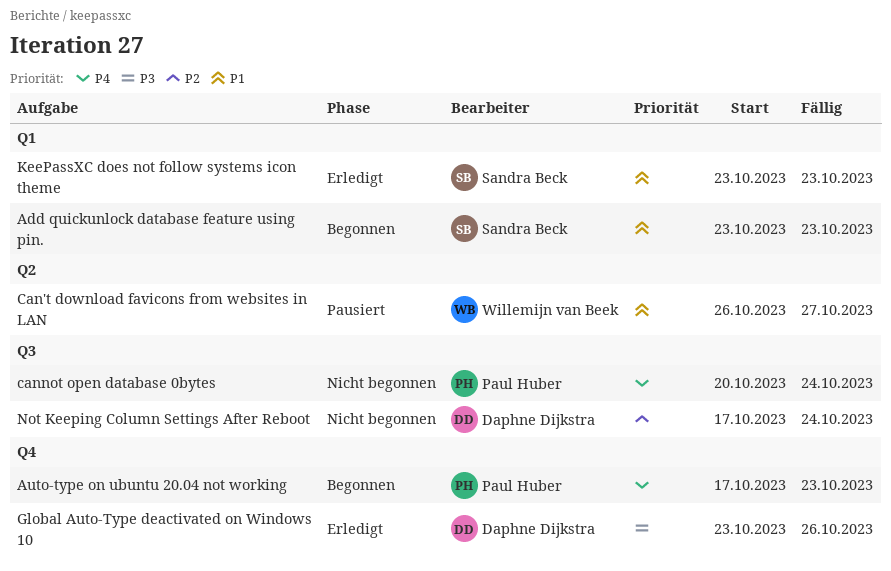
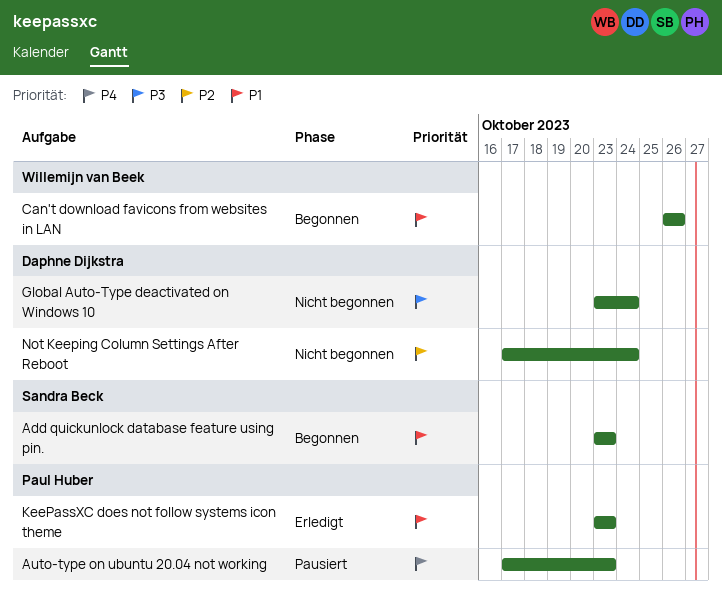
Auto-type on ubuntu 20.04 not working, status: Begonnen -> Pausiert
Can't download favicons from websites in LAN, status: Pausiert -> Begonnen
Can't download favicons from websites in LAN, due: Oct 27 -> Oct 26
cannot open database 0bytes: present -> none
Global Auto-Type deactivated on Windows 10, status: Erledigt -> Nicht begonnen
Global Auto-Type deactivated on Windows 10, due: Oct 26 -> Oct 24
KeePassXC does not follow systems icon theme, owner: Sandra Beck -> Paul Huber

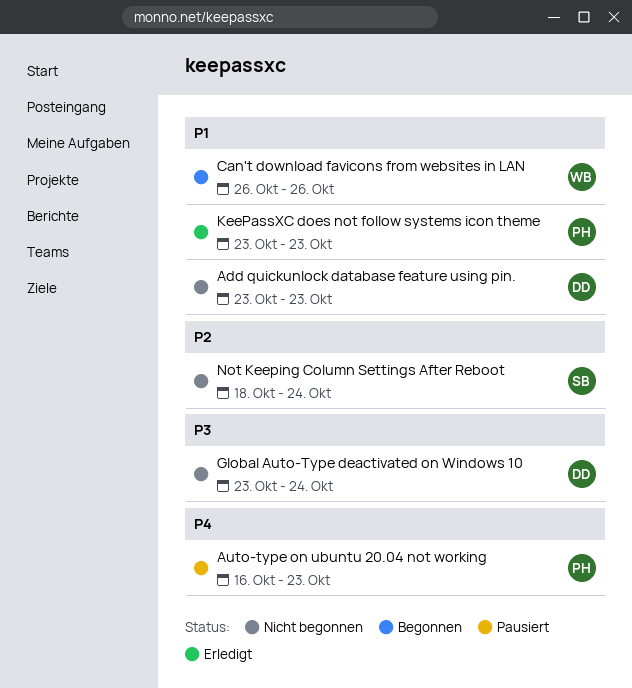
Add quickunlock database feature using pin., status: Begonnen -> Nicht begonnen
Add quickunlock database feature using pin., owner: Sandra Beck -> Daphne Dijkstra
Auto-type on ubuntu 20.04 not working, start: Oct 17 -> Oct 16
Not Keeping Column Settings After Reboot, owner: Daphne Dijkstra -> Sandra Beck
Not Keeping Column Settings After Reboot, start: Oct 17 -> Oct 18

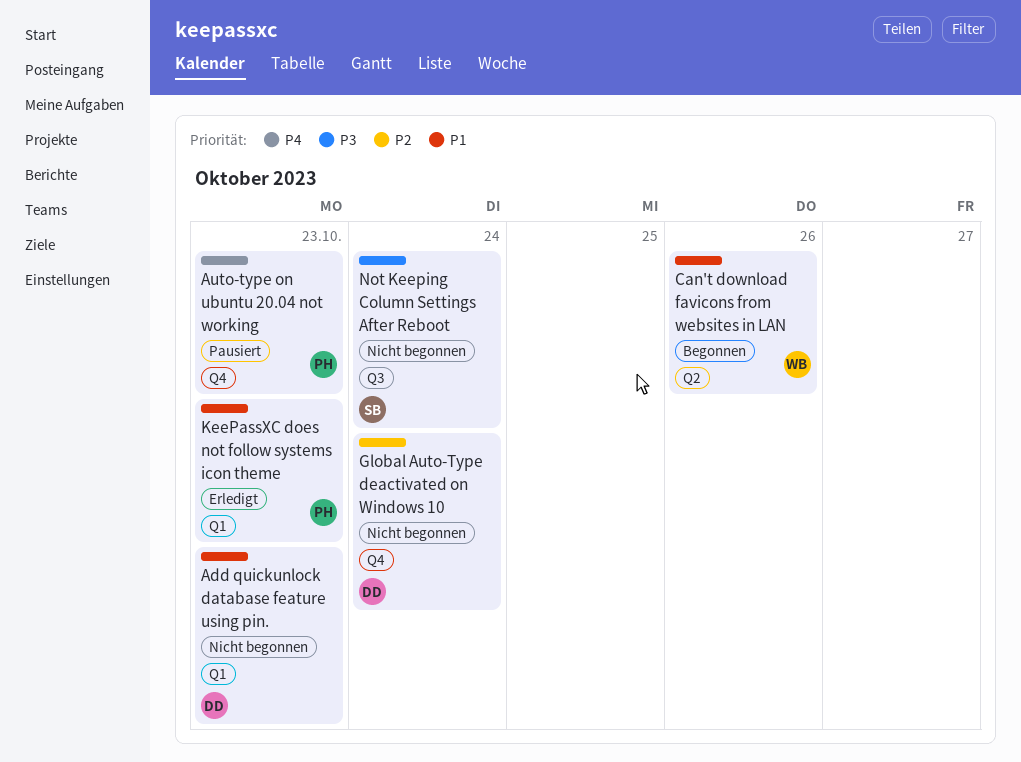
Global Auto-Type deactivated on Windows 10, priority: P3 -> P2
Not Keeping Column Settings After Reboot, priority: P2 -> P3

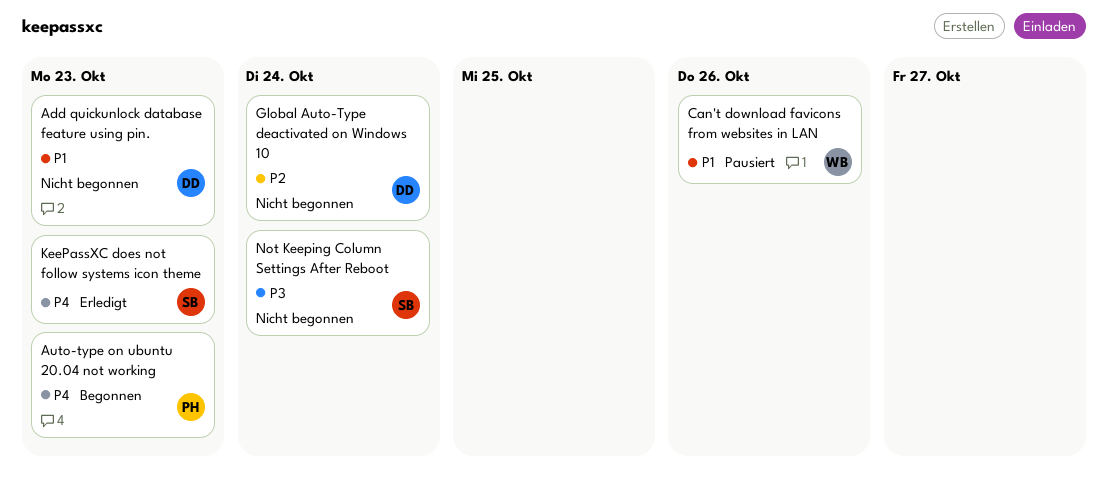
Auto-type on ubuntu 20.04 not working, status: Pausiert -> Begonnen
Can't download favicons from websites in LAN, status: Begonnen -> Pausiert
KeePassXC does not follow systems icon theme, owner: PH -> SB
KeePassXC does not follow systems icon theme, priority: P1 -> P4

